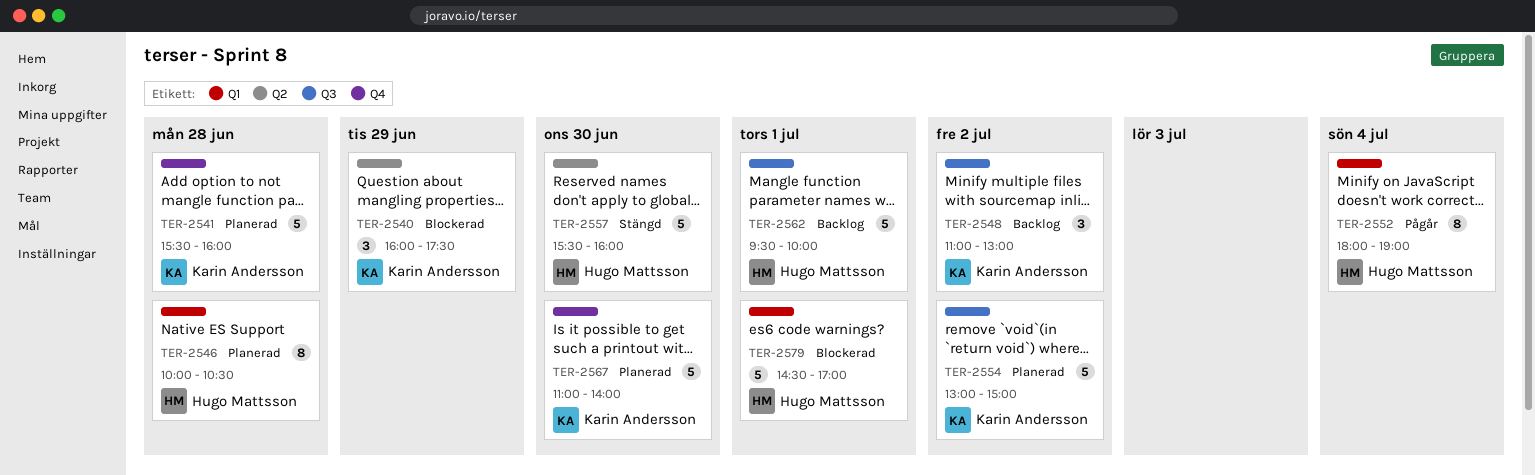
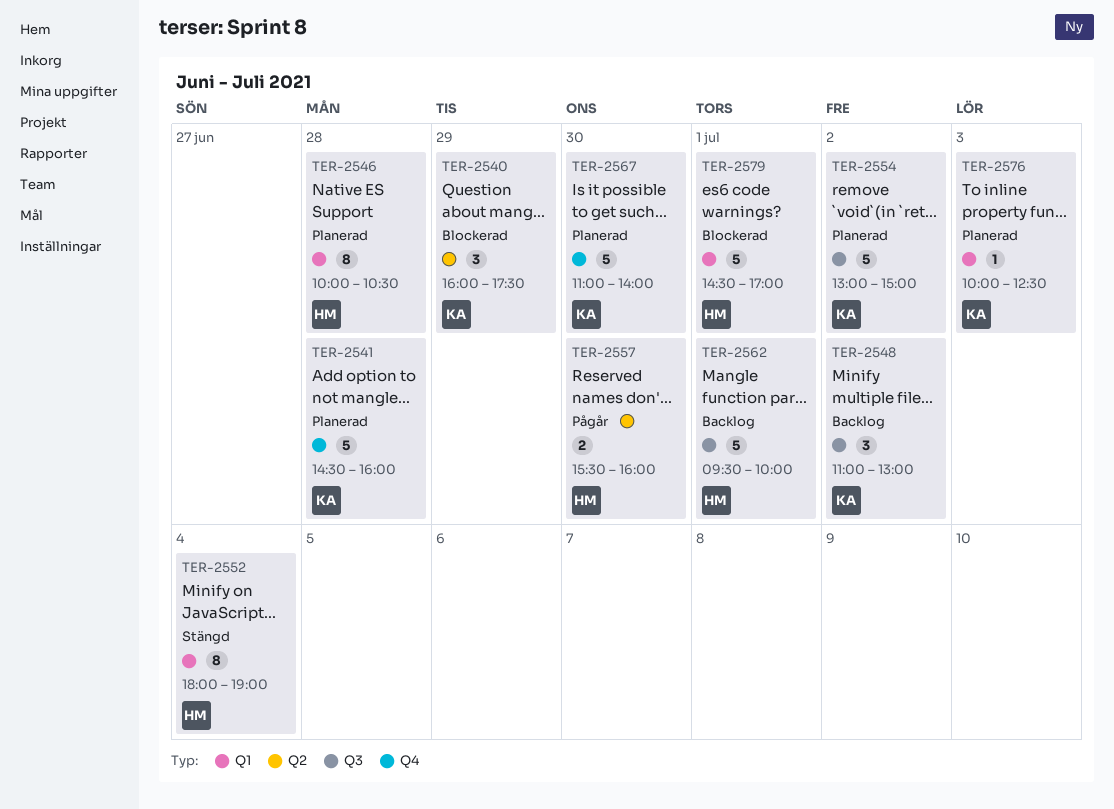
TER-2541, begins: 15:30 -> 14:30
TER-2552, status: Pågår -> Stängd
TER-2557, status: Stängd -> Pågår
TER-2557, estimate: 5 -> 2
TER-2576: none -> present

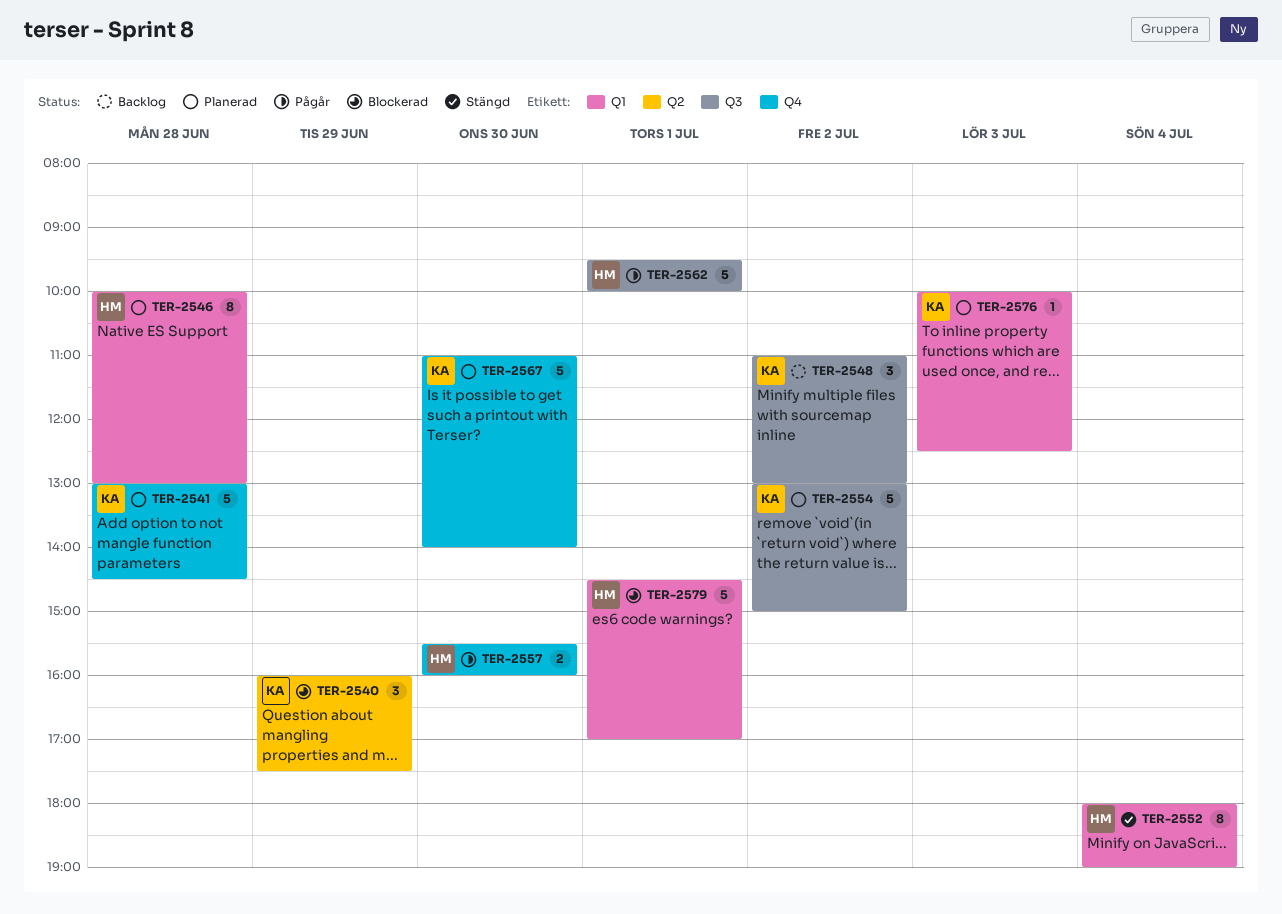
TER-2541, begins: 14:30 -> 13:00
TER-2541, ends: 16:00 -> 14:30
TER-2546, ends: 10:30 -> 13:00
TER-2557, label: Q2 -> Q4
TER-2562, status: Backlog -> Pågår

